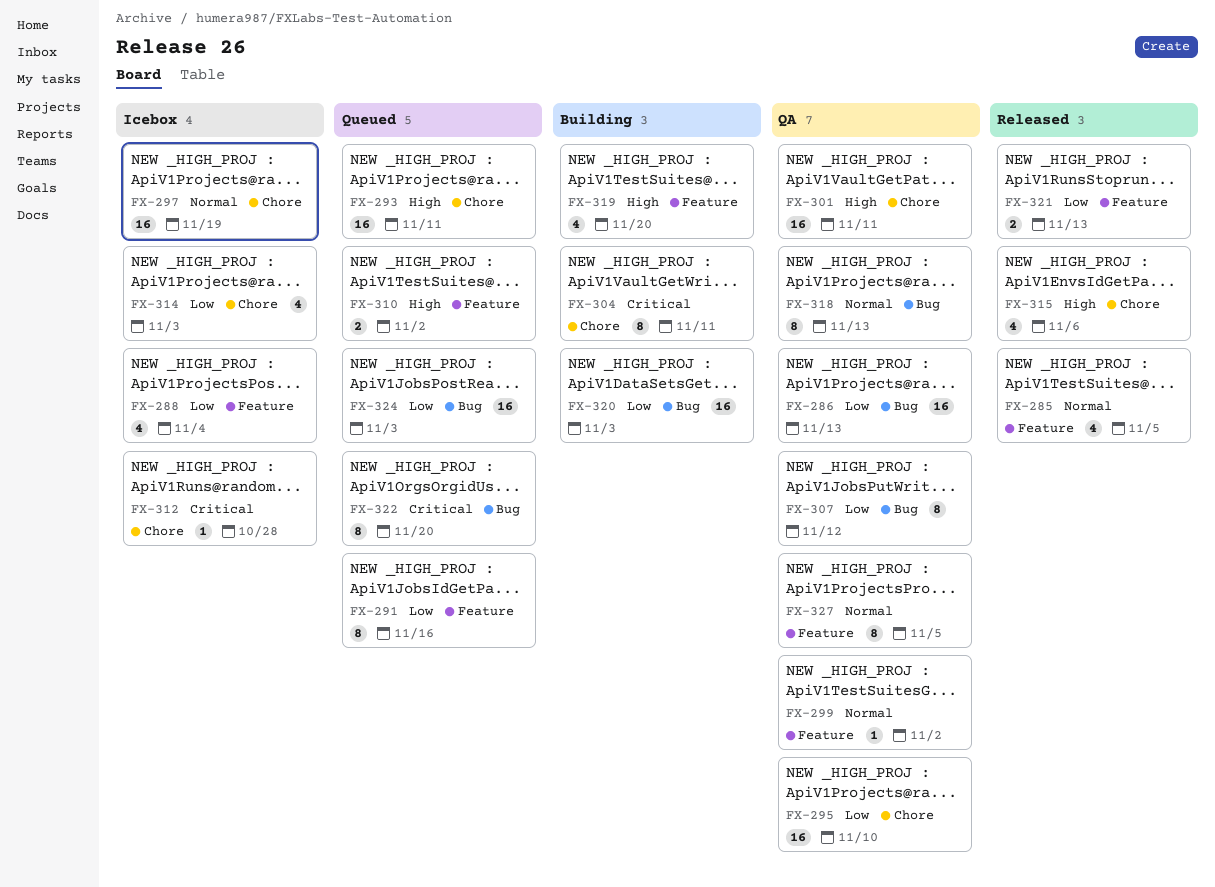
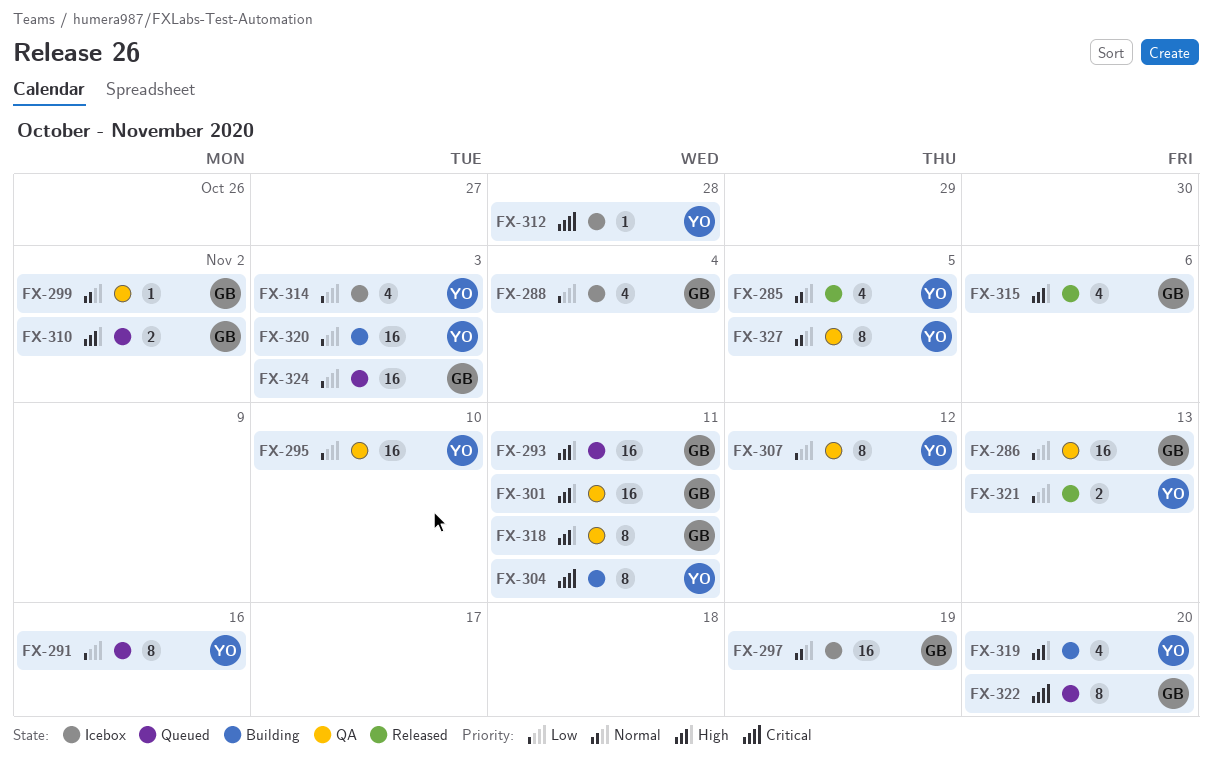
FX-318, priority: Normal -> High
FX-318, due: Nov 13 -> Nov 11

